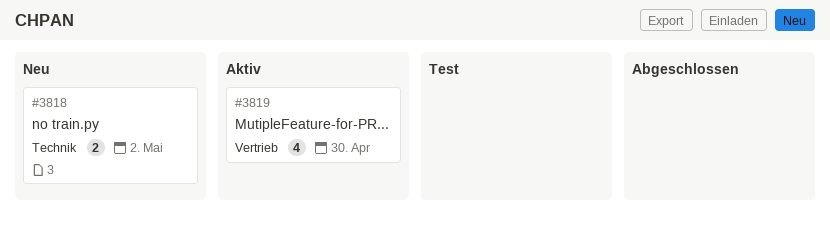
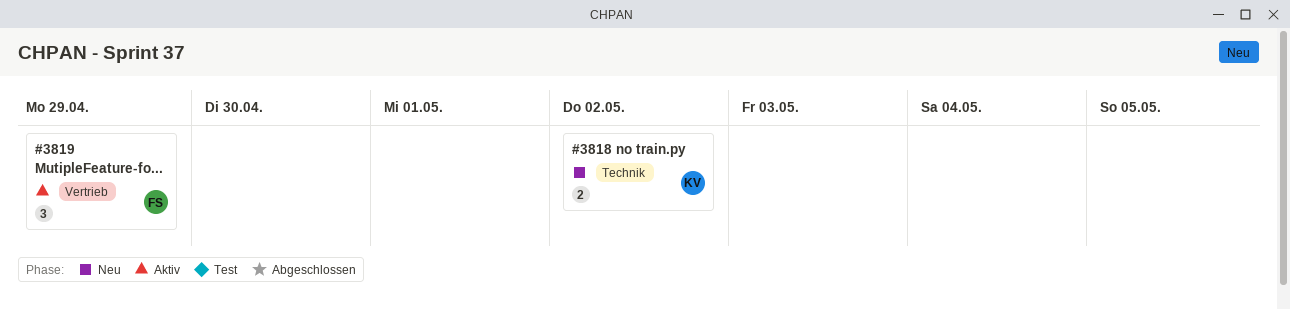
#3819, estimate: 4 -> 3
#3819, due: Apr 30 -> Apr 29

